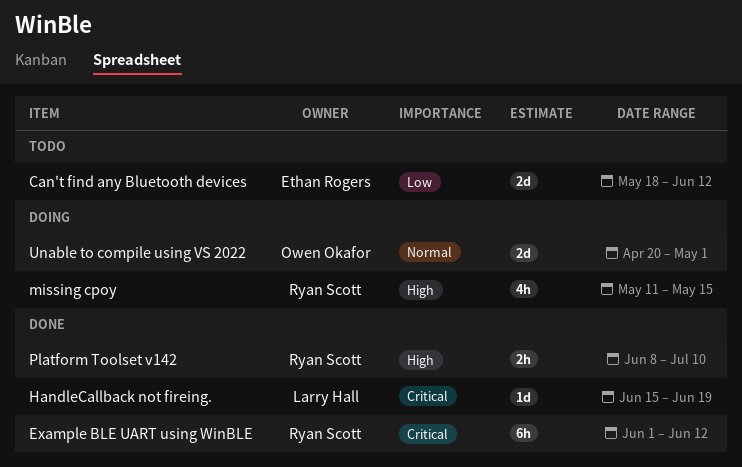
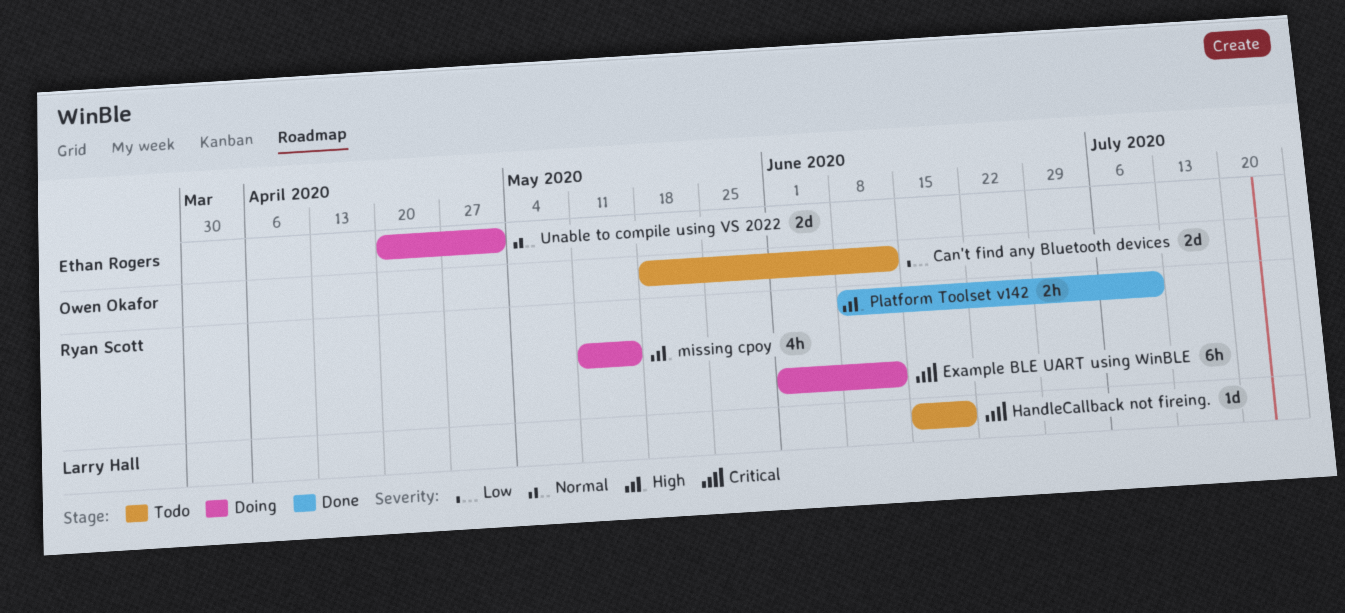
Can't find any Bluetooth devices, owner: Ethan Rogers -> Owen Okafor
Example BLE UART using WinBLE, status: Done -> Doing
HandleCallback not fireing., status: Done -> Todo
Unable to compile using VS 2022, owner: Owen Okafor -> Ethan Rogers

